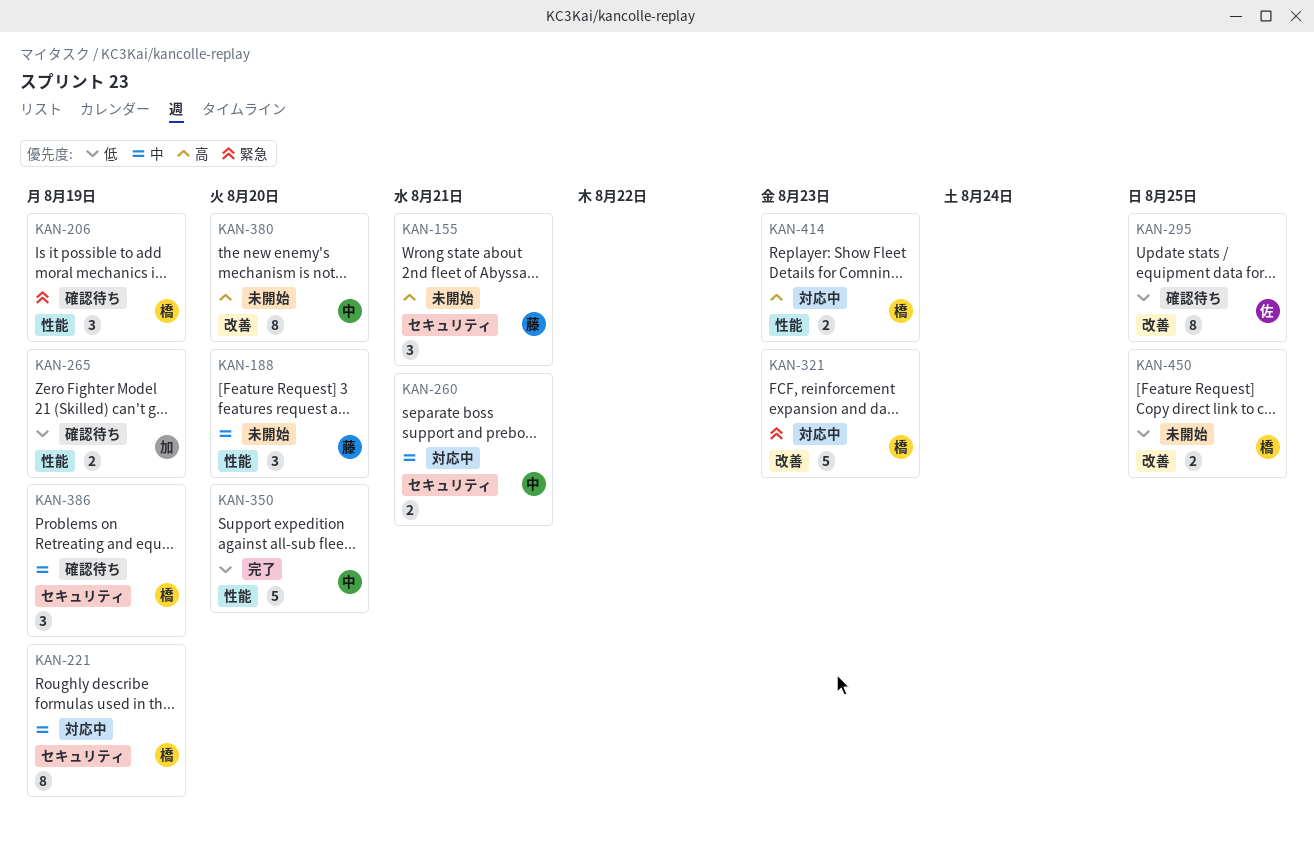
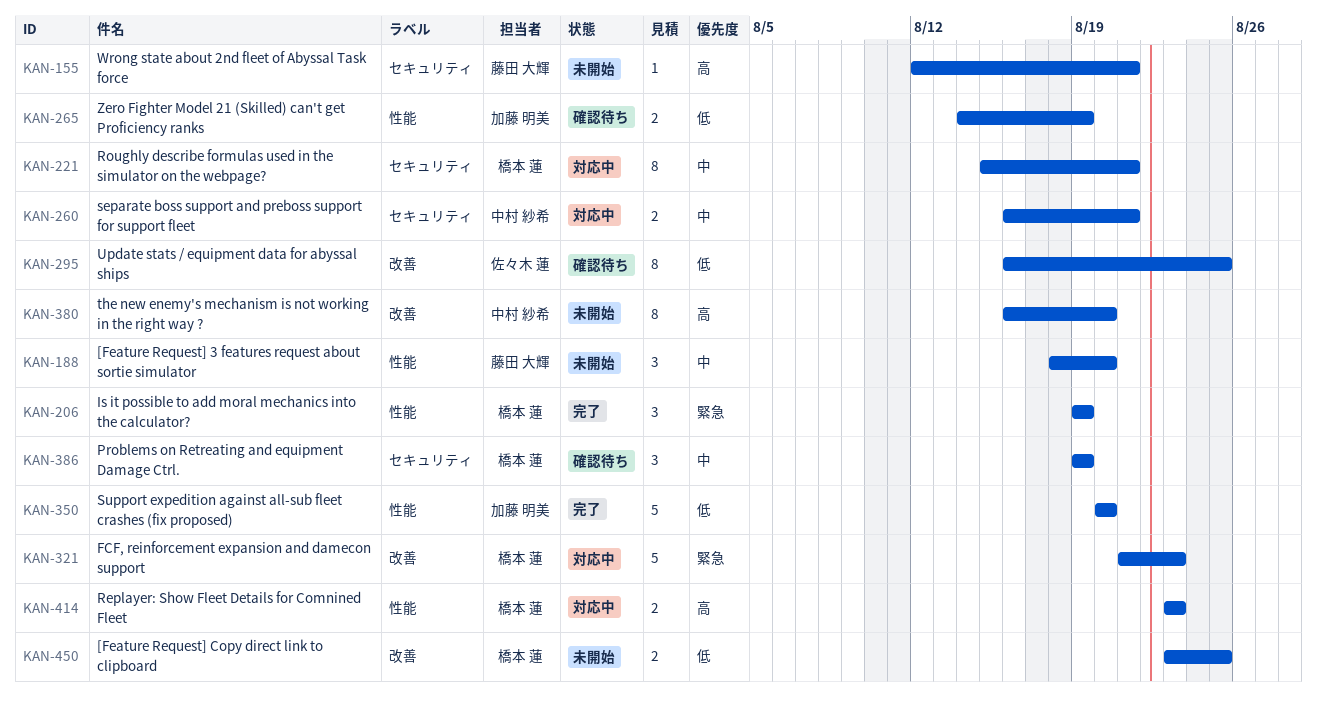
KAN-155, estimate: 3 -> 1
KAN-206, status: 確認待ち -> 完了
KAN-221, due: Aug 19 -> Aug 21
KAN-350, owner: 中村 紗希 -> 加藤 明美

